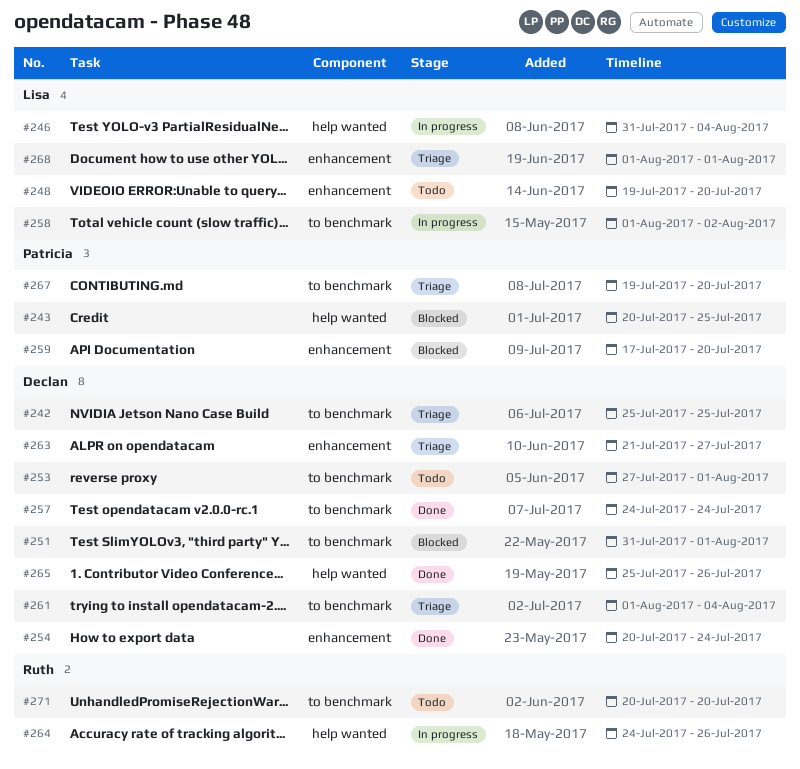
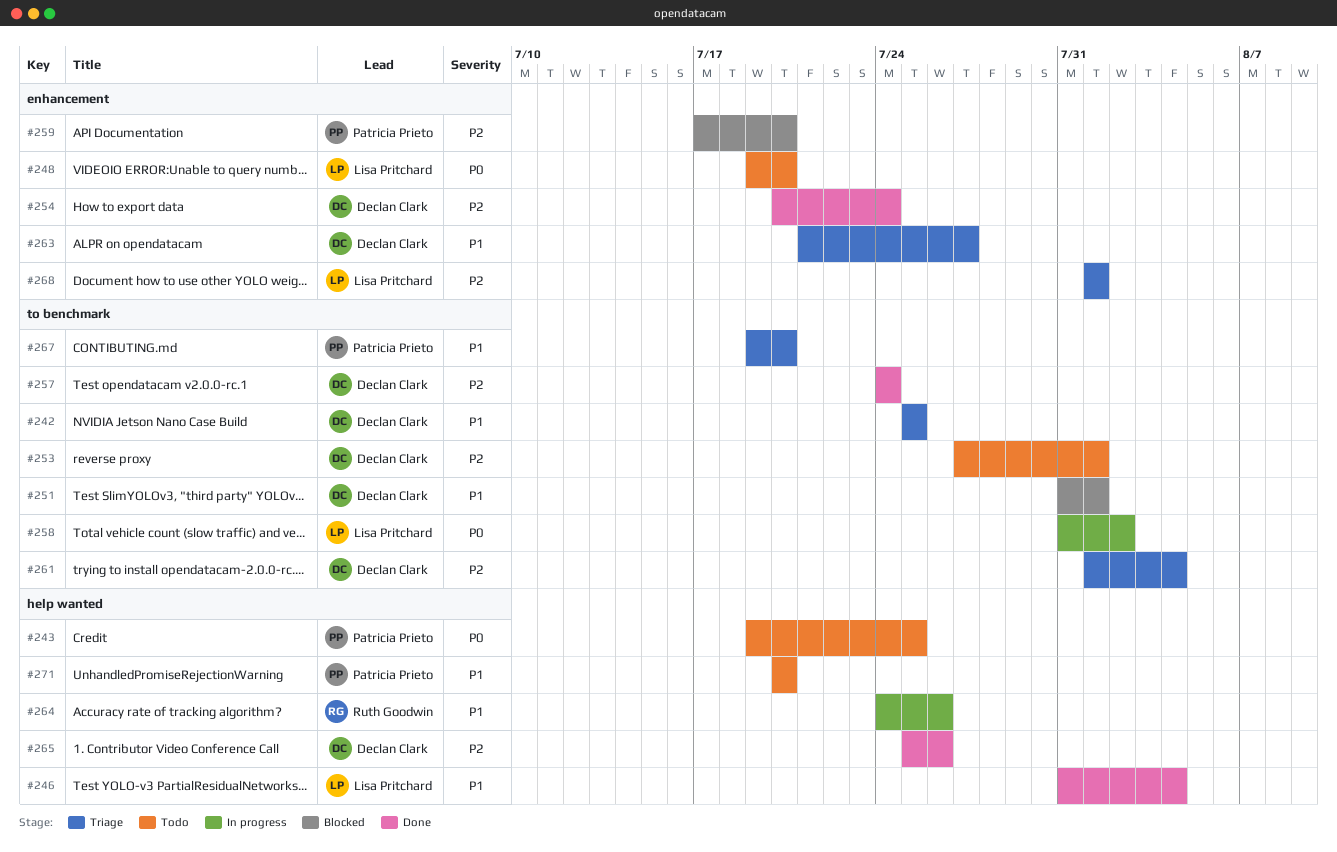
#243, status: Blocked -> Todo
#243, start: Jul 20 -> Jul 19
#246, status: In progress -> Done
#258, start: Aug 1 -> Jul 31
#271, owner: Ruth Goodwin -> Patricia Prieto
#271, label: to benchmark -> help wanted

